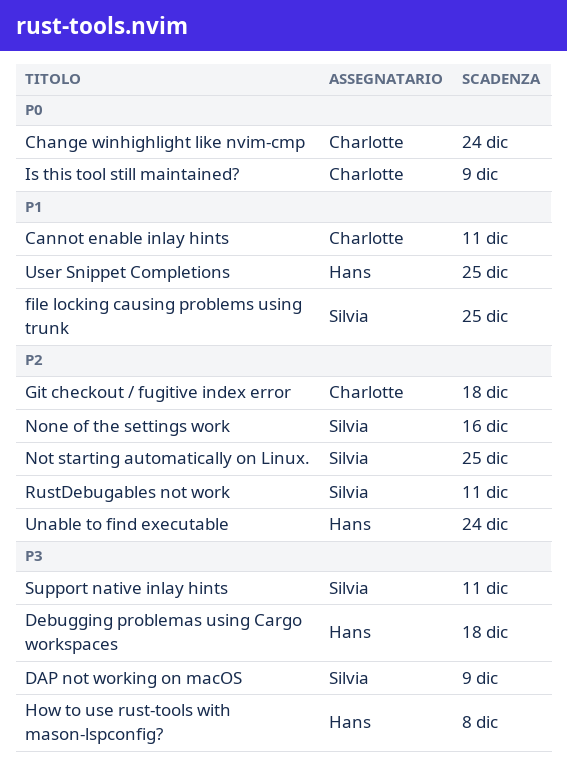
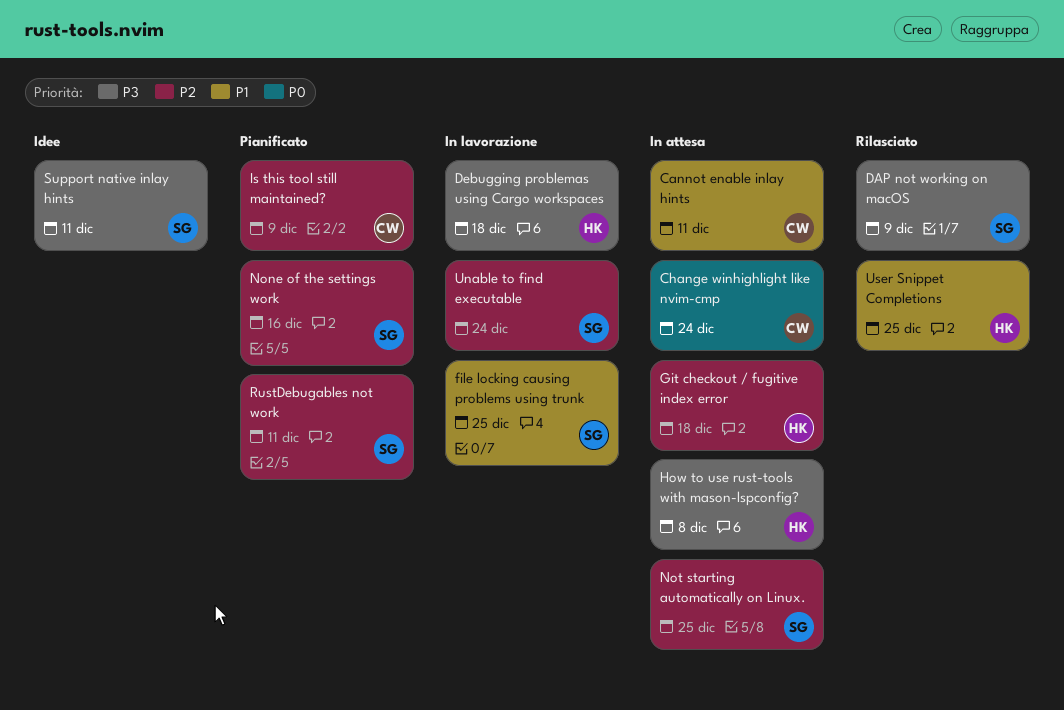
Git checkout / fugitive index error, owner: Charlotte -> Hans
Is this tool still maintained?, priority: P0 -> P2
Unable to find executable, owner: Hans -> Silvia

